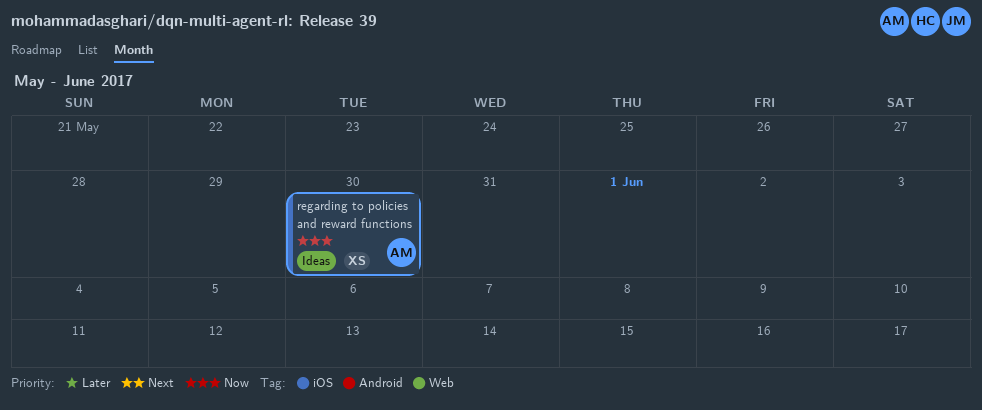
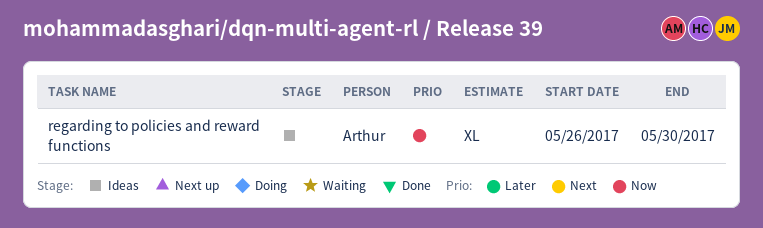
regarding to policies and reward functions, estimate: XS -> XL

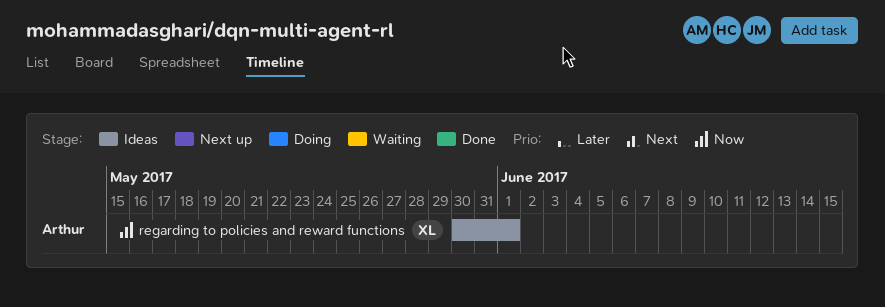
regarding to policies and reward functions, start: May 26 -> May 30
regarding to policies and reward functions, due: May 30 -> Jun 1

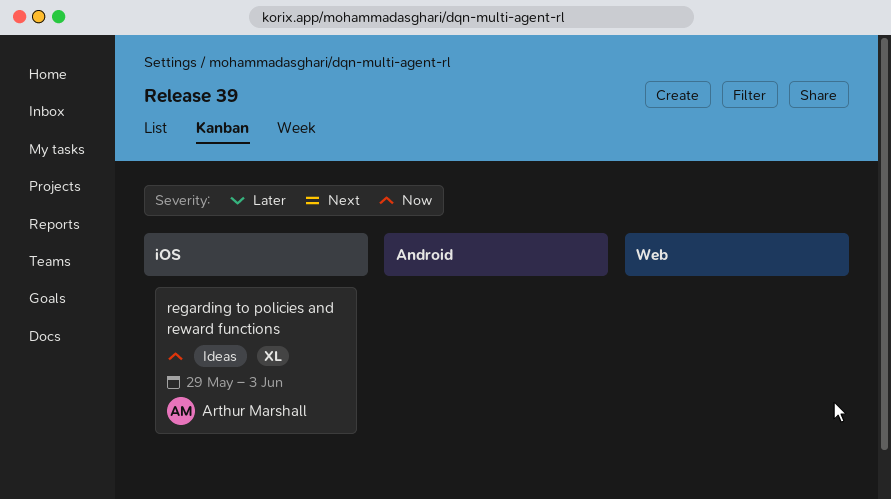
regarding to policies and reward functions, start: May 30 -> May 29
regarding to policies and reward functions, due: Jun 1 -> Jun 3

